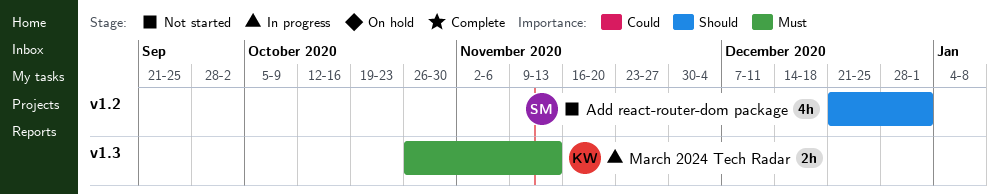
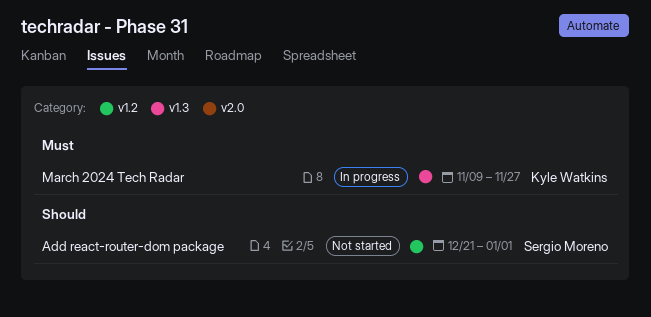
March 2024 Tech Radar, start: Oct 26 -> Nov 9
March 2024 Tech Radar, due: Nov 13 -> Nov 27

